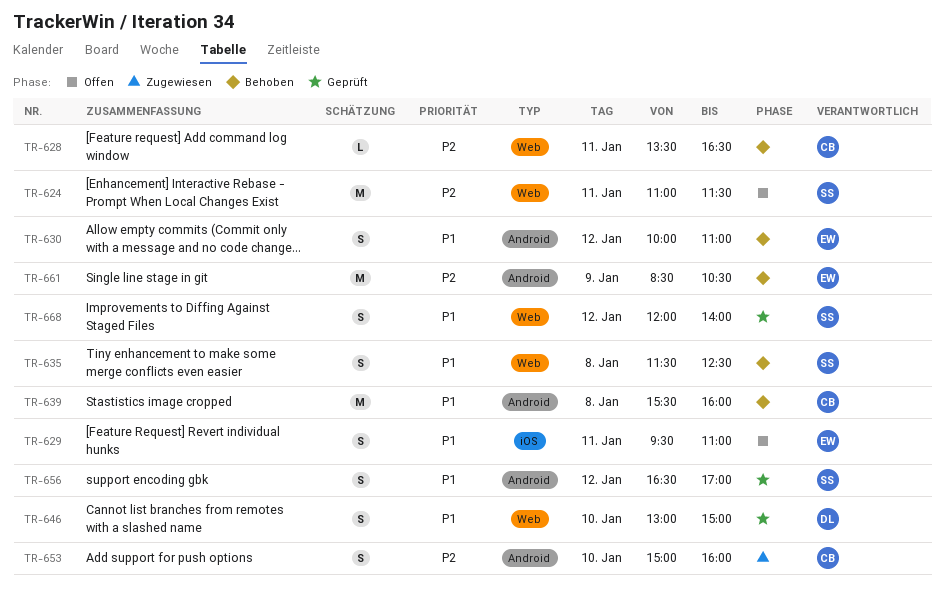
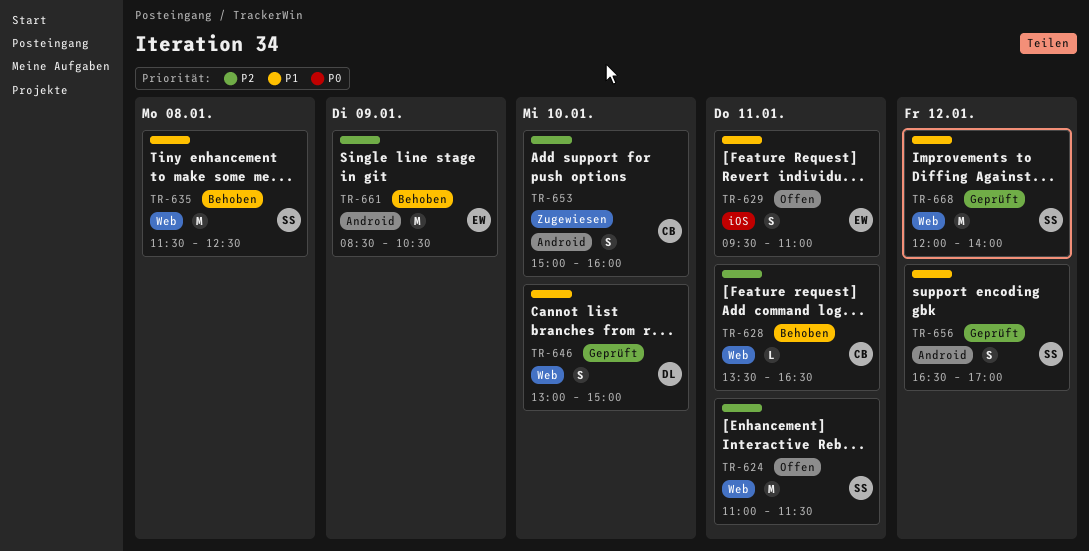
TR-630: present -> none
TR-635, estimate: S -> M
TR-639: present -> none
TR-668, estimate: S -> M

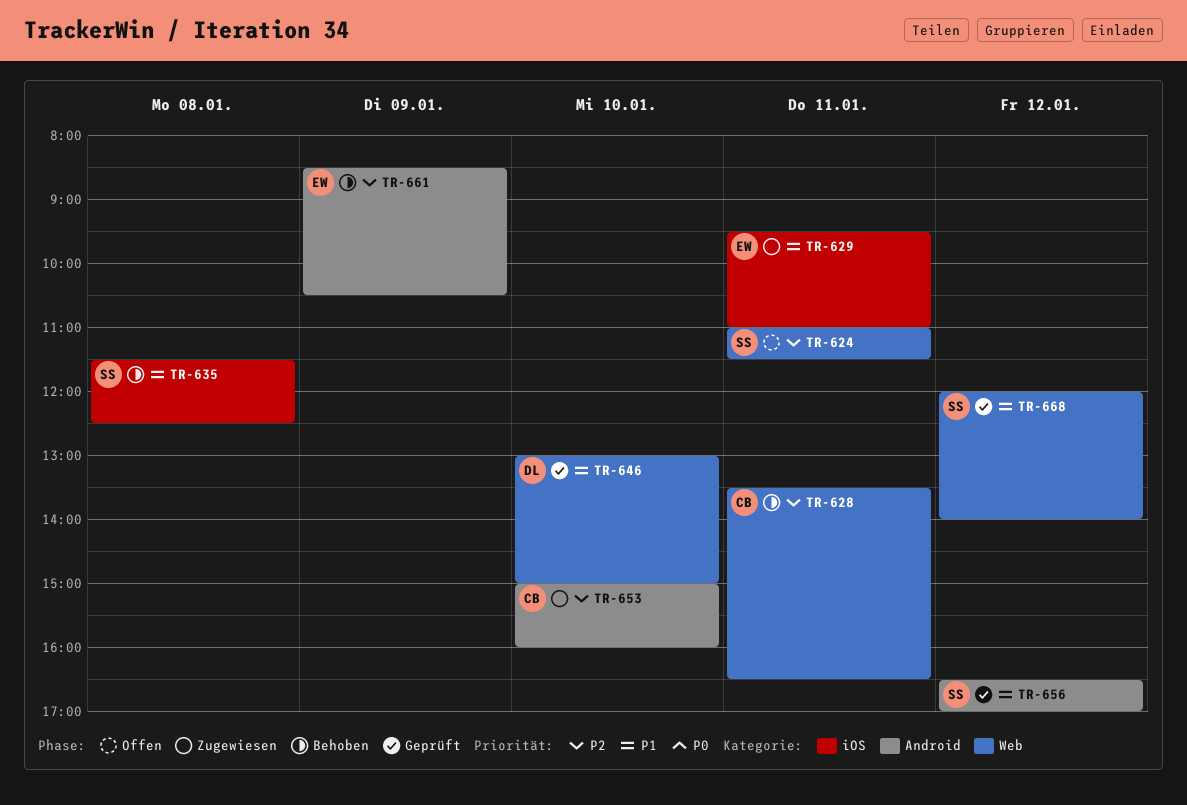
TR-629, status: Offen -> Zugewiesen
TR-635, label: Web -> iOS

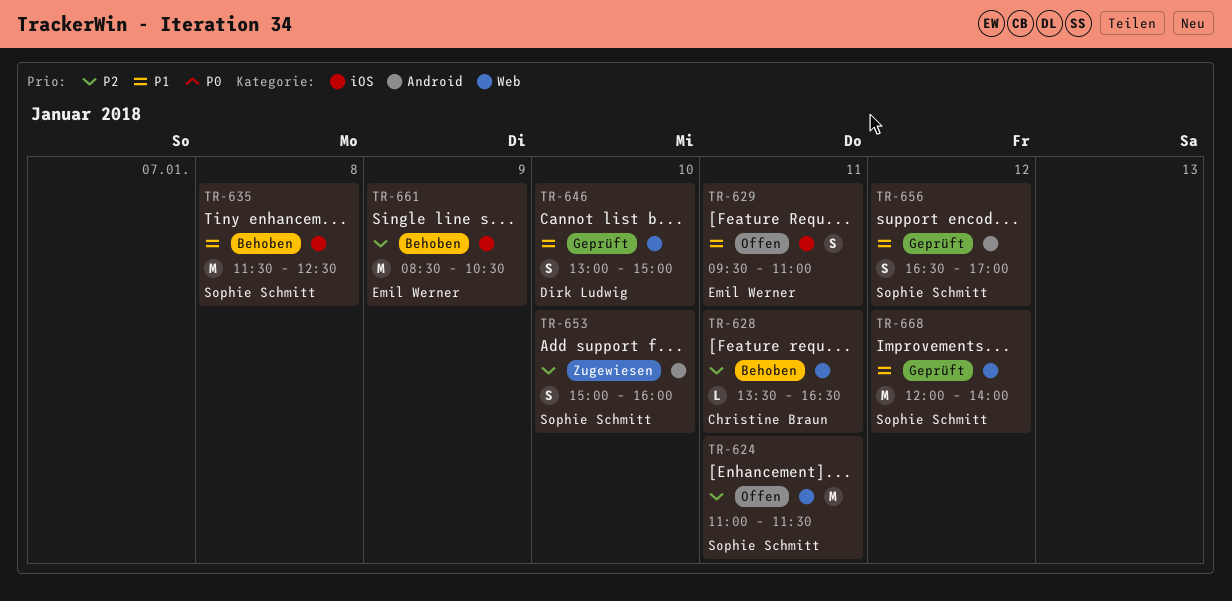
TR-629, status: Zugewiesen -> Offen
TR-653, owner: Christine Braun -> Sophie Schmitt
TR-661, label: Android -> iOS

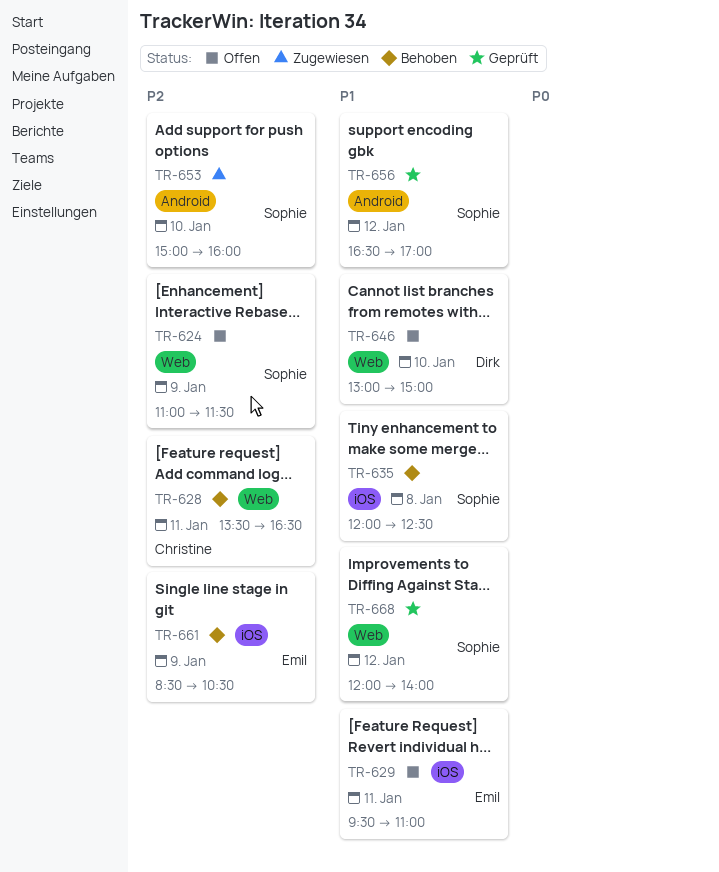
TR-624, day: Jan 11 -> Jan 9
TR-635, begins: 11:30 -> 12:00
TR-646, status: Geprüft -> Offen

